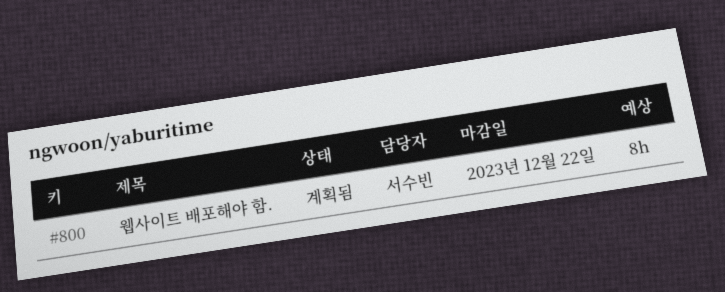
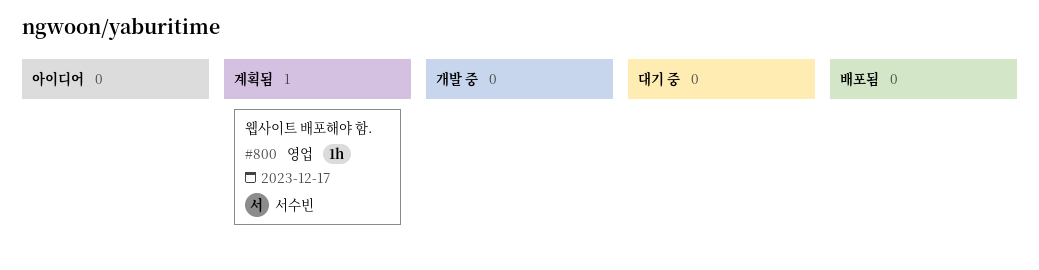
#800, estimate: 8h -> 1h
#800, due: Dec 22 -> Dec 17

